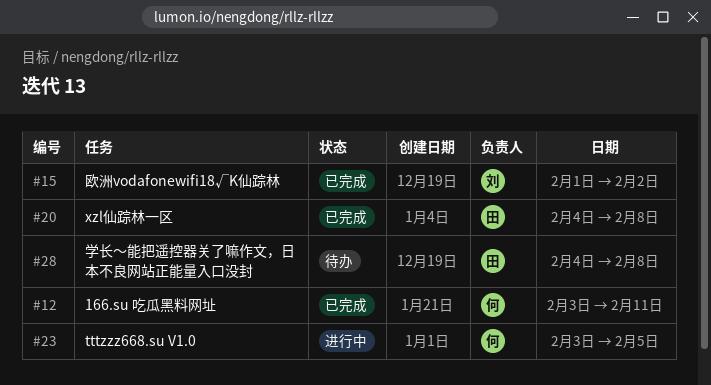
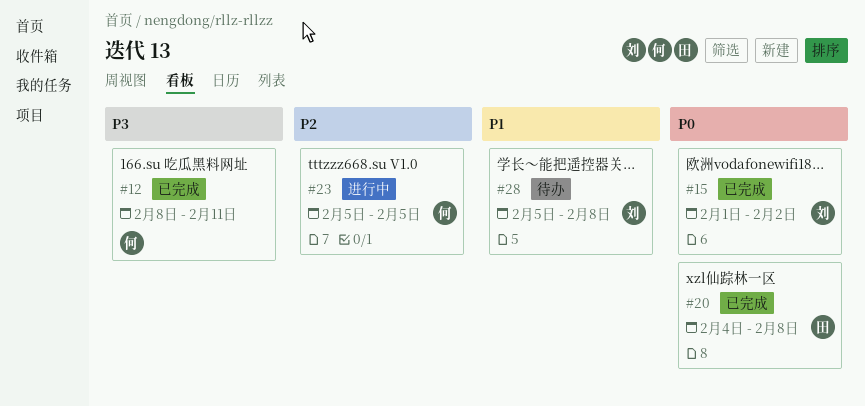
#12, start: Feb 3 -> Feb 8
#23, start: Feb 3 -> Feb 5
#28, owner: 田 -> 刘
#28, start: Feb 4 -> Feb 5

